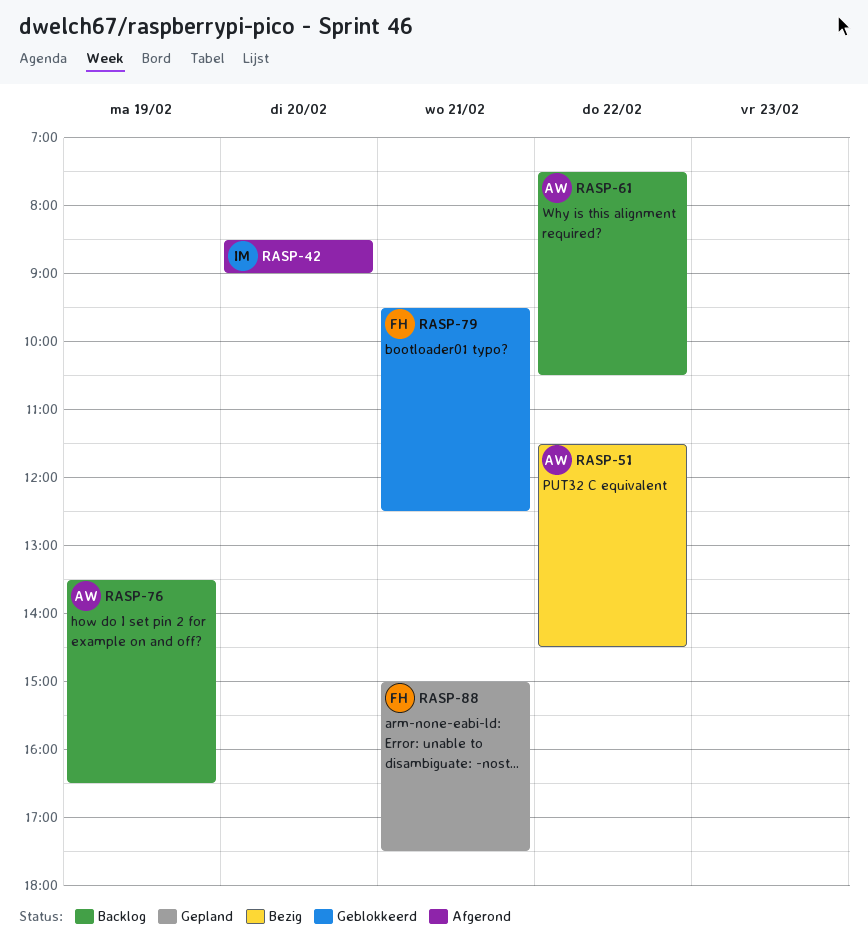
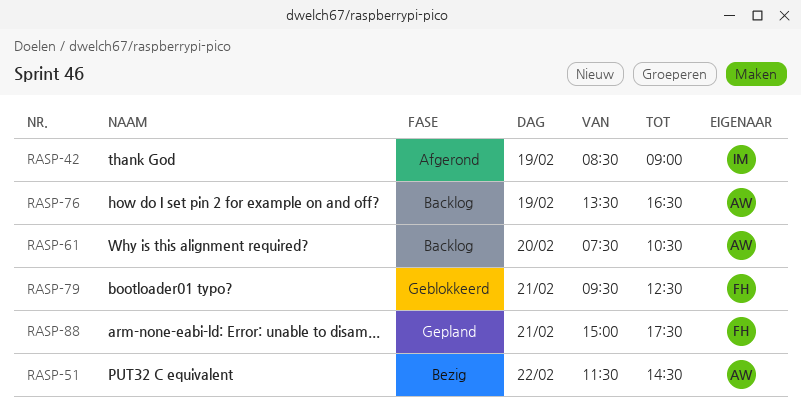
RASP-42, day: Feb 20 -> Feb 19
RASP-61, day: Feb 22 -> Feb 20

